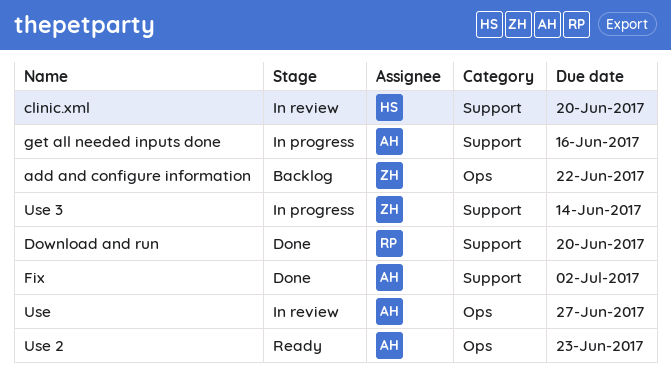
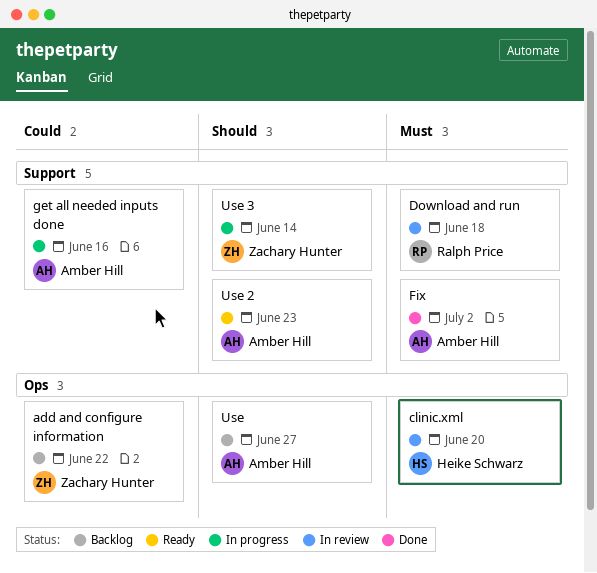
clinic.xml, label: Support -> Ops
Download and run, status: Done -> In review
Download and run, due: Jun 20 -> Jun 18
Use, status: In review -> Backlog
Use 2, label: Ops -> Support

